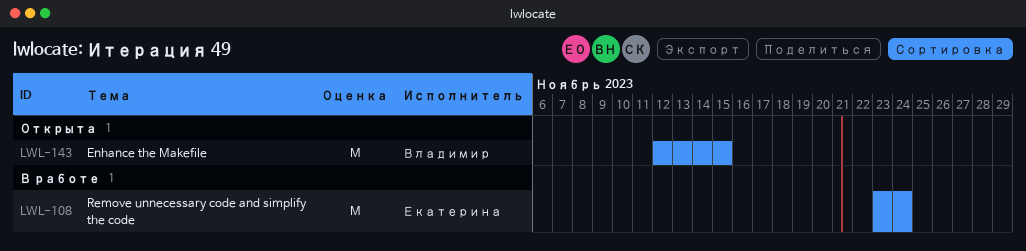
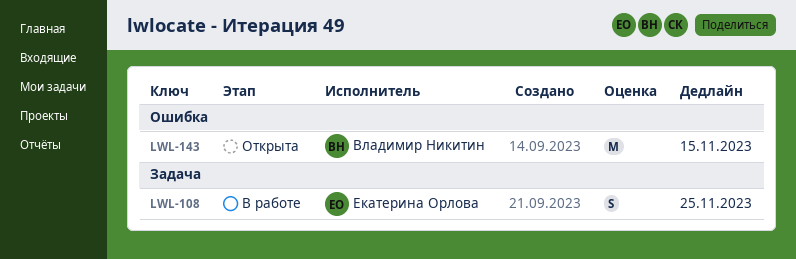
LWL-108, estimate: M -> S
LWL-108, due: Nov 24 -> Nov 25

